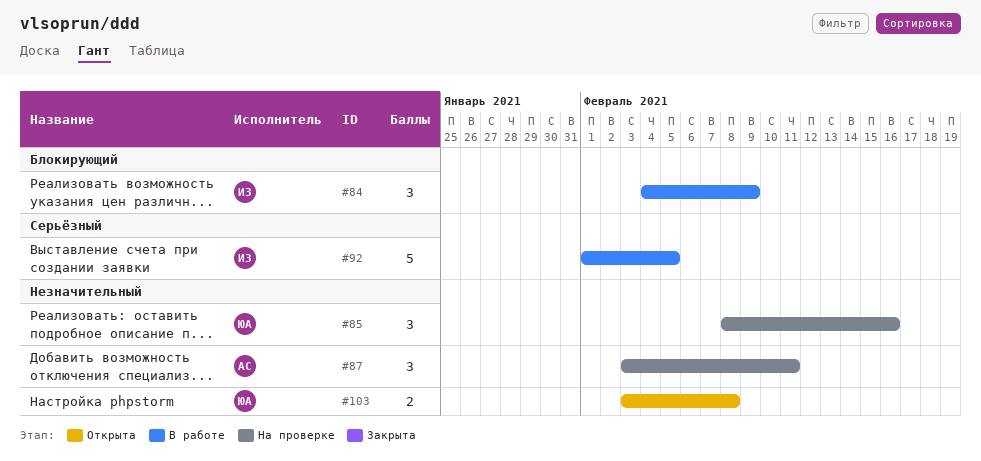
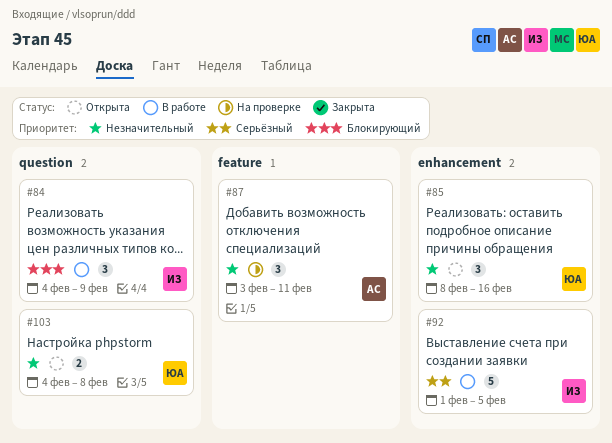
#85, status: На проверке -> Открыта
#103, start: Feb 3 -> Feb 4

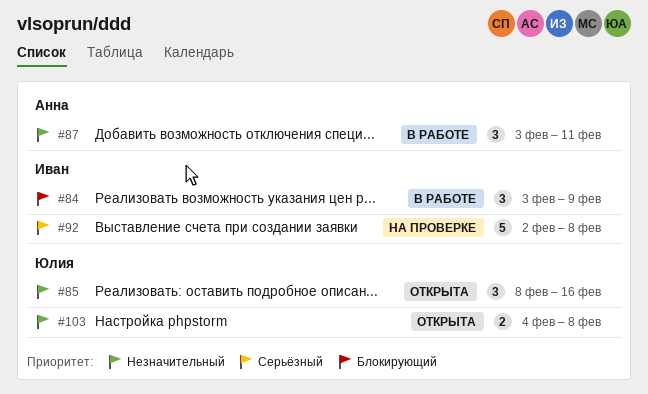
#84, start: Feb 4 -> Feb 3
#87, status: На проверке -> В работе
#92, status: В работе -> На проверке
#92, start: Feb 1 -> Feb 2
#92, due: Feb 5 -> Feb 8

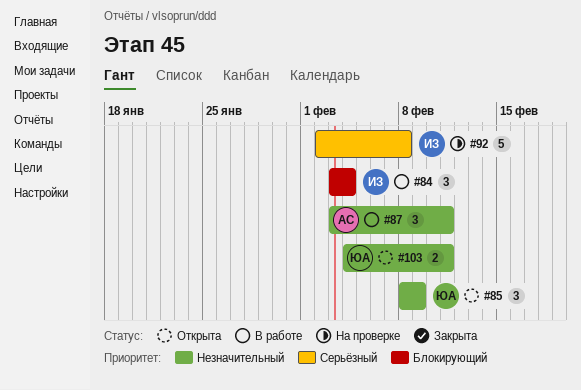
#84, due: Feb 9 -> Feb 4
#85, due: Feb 16 -> Feb 9
#103, due: Feb 8 -> Feb 11

